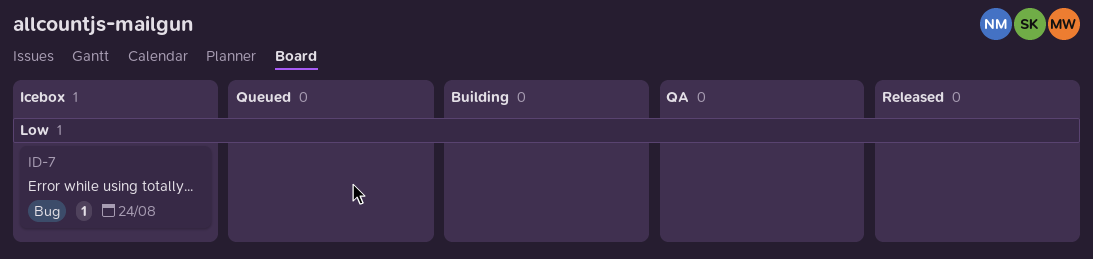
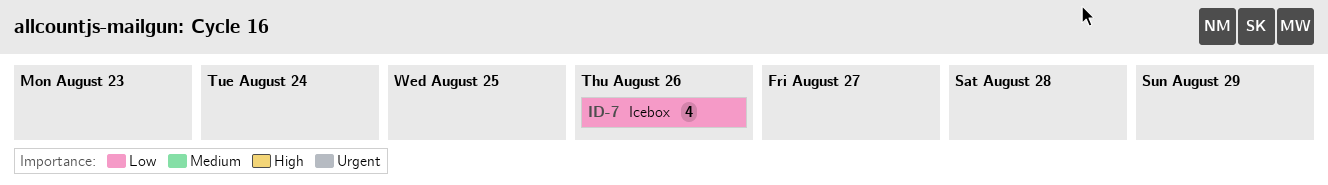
ID-7, estimate: 1 -> 4
ID-7, due: Aug 24 -> Aug 26

